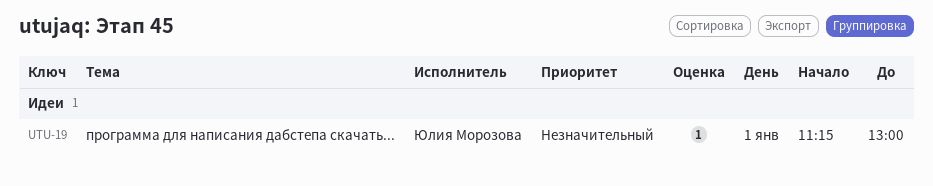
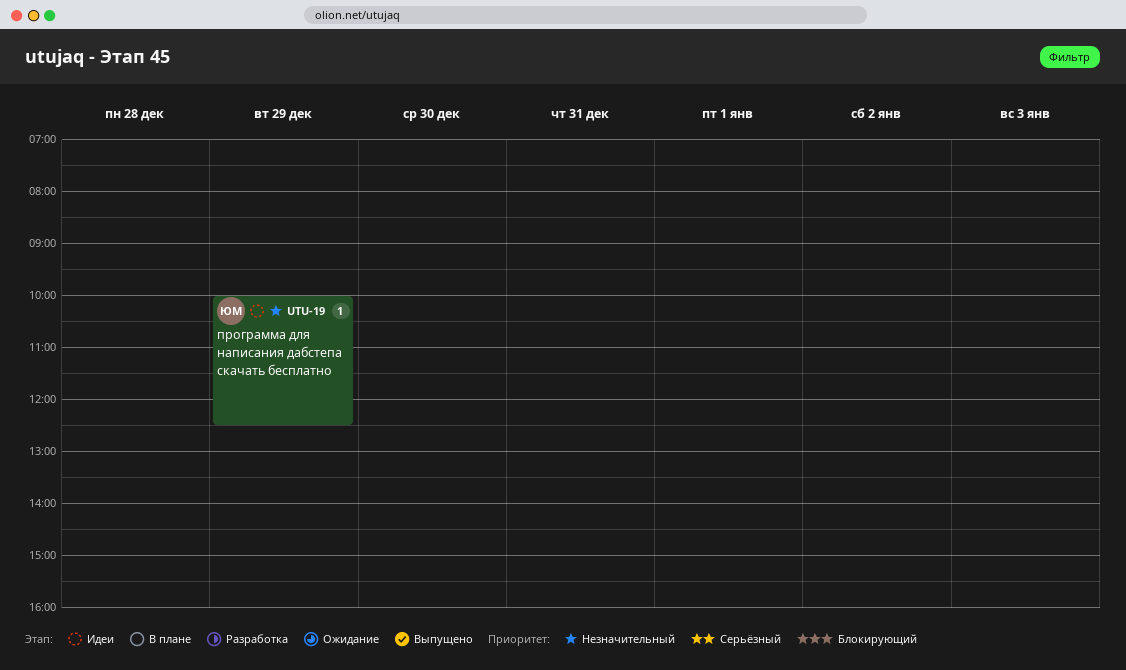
UTU-19, day: Jan 1 -> Dec 29
UTU-19, begins: 11:15 -> 10:00
UTU-19, ends: 13:00 -> 12:30

